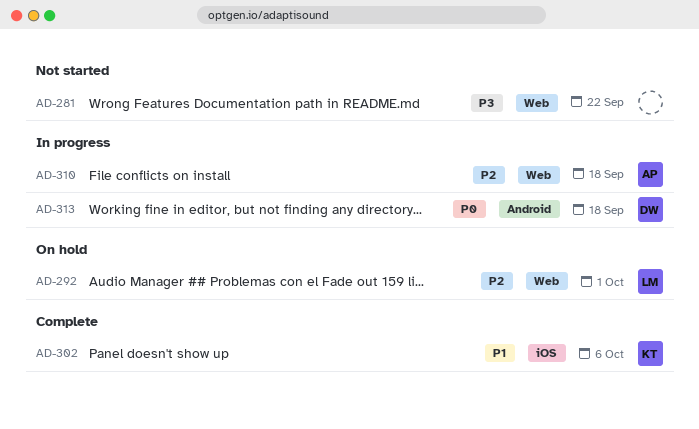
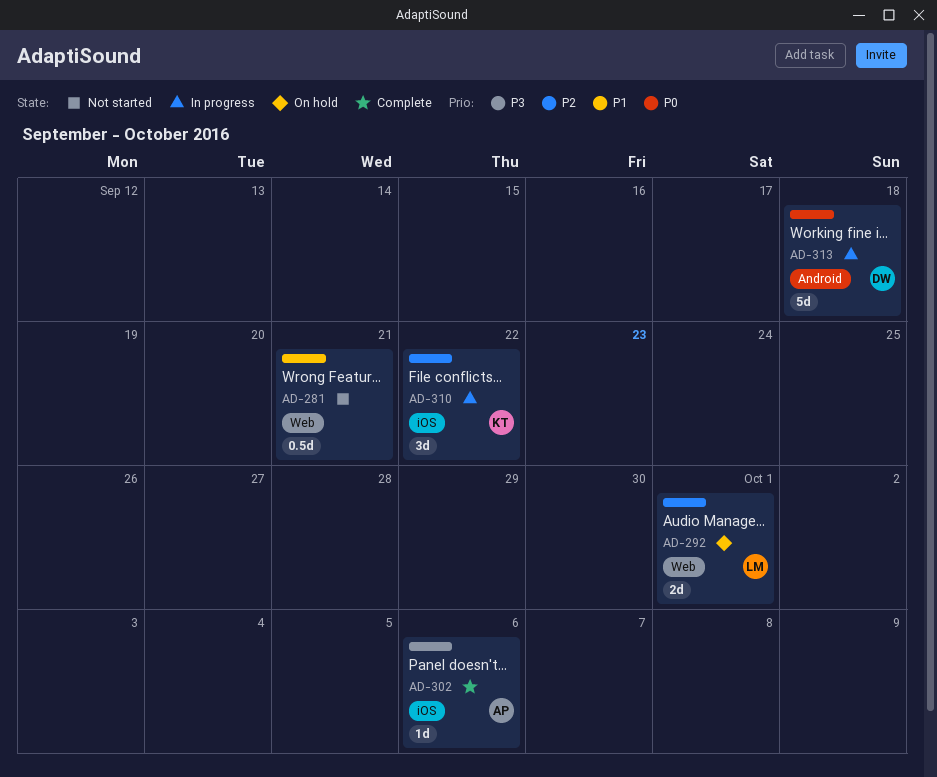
AD-281, priority: P3 -> P1
AD-281, due: Sep 22 -> Sep 21
AD-302, owner: KT -> AP
AD-302, priority: P1 -> P3
AD-310, owner: AP -> KT
AD-310, label: Web -> iOS
AD-310, due: Sep 18 -> Sep 22

